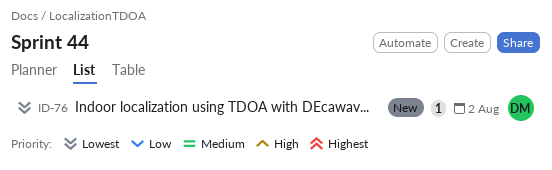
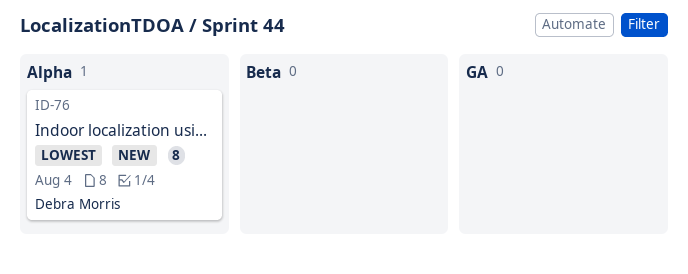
ID-76, estimate: 1 -> 8
ID-76, due: Aug 2 -> Aug 4

